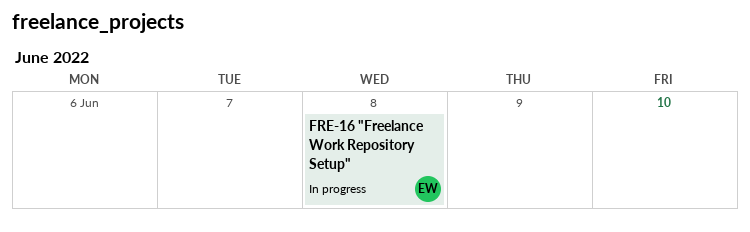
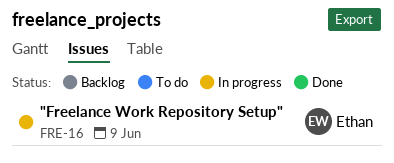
FRE-16, due: Jun 8 -> Jun 9

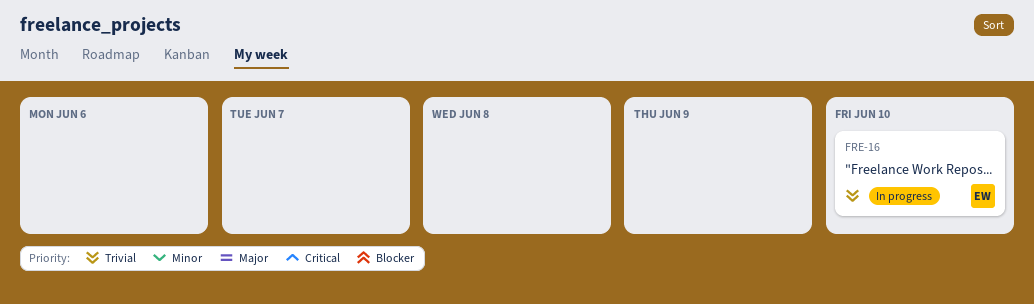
FRE-16, due: Jun 9 -> Jun 10

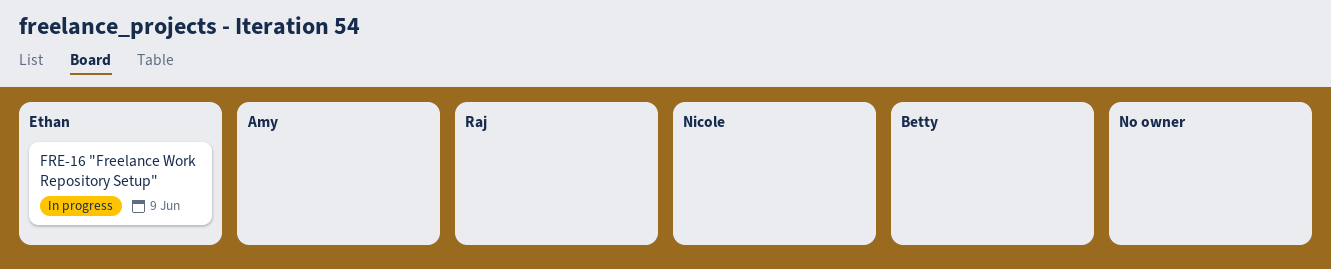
FRE-16, due: Jun 10 -> Jun 9

